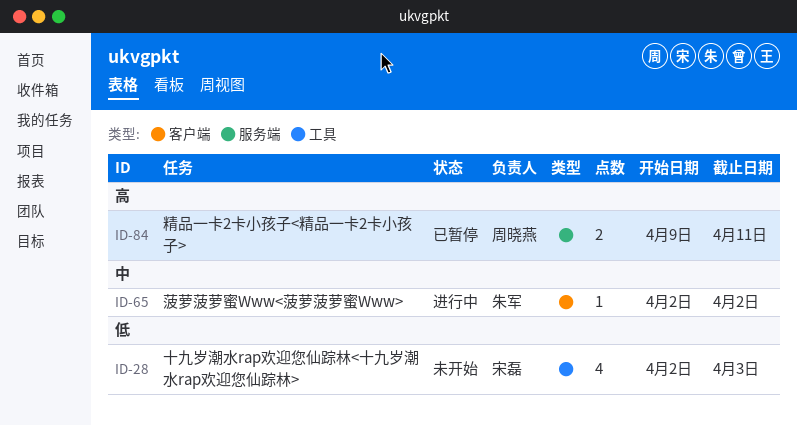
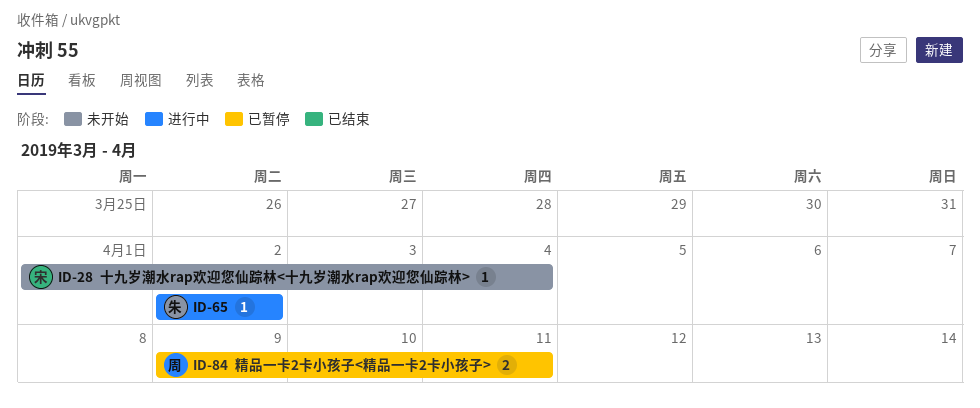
ID-28, estimate: 4 -> 1
ID-28, start: Apr 2 -> Apr 1
ID-28, due: Apr 3 -> Apr 4

